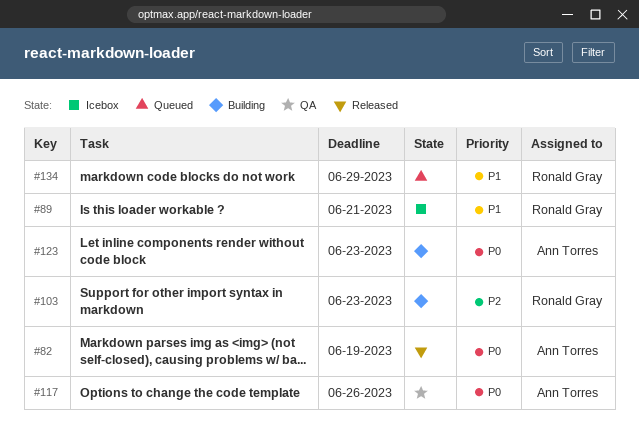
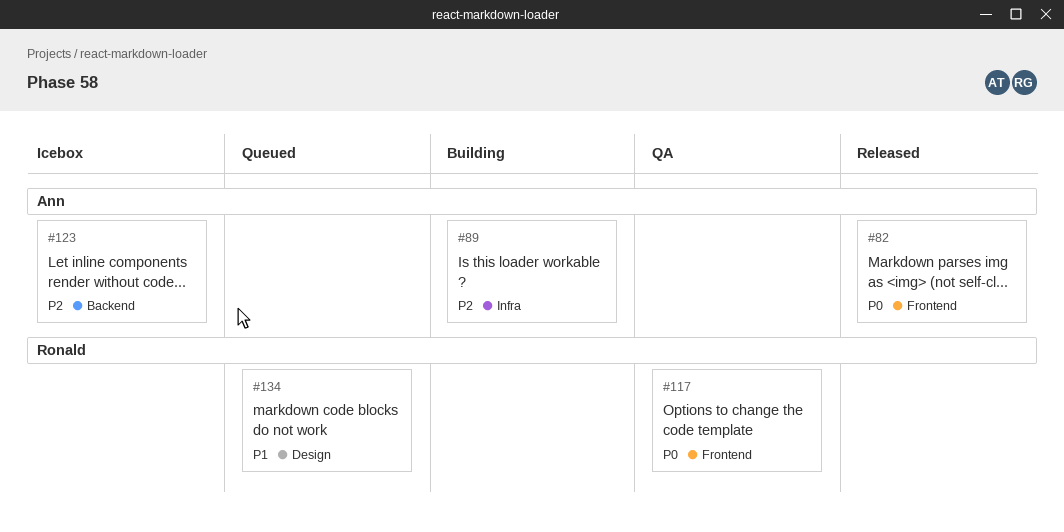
#89, status: Icebox -> Building
#89, owner: Ronald Gray -> Ann Torres
#89, priority: P1 -> P2
#103: present -> none
#117, owner: Ann Torres -> Ronald Gray
#123, status: Building -> Icebox
#123, priority: P0 -> P2

